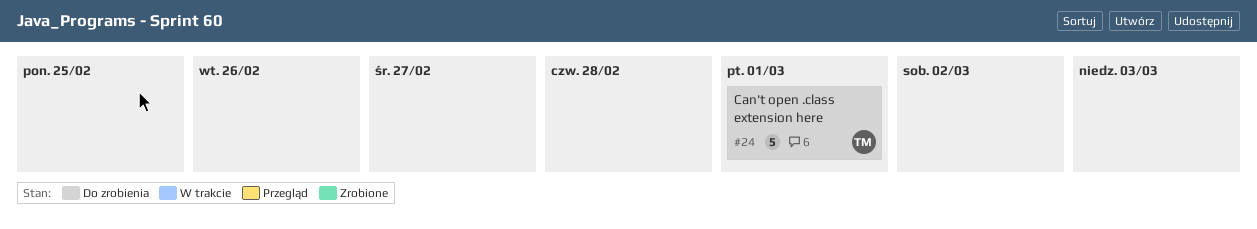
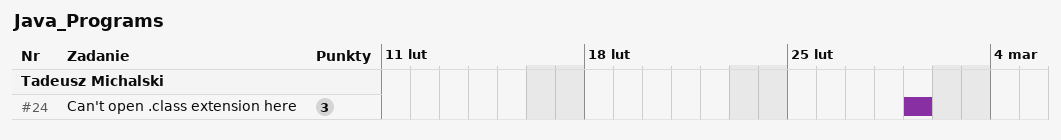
#24, estimate: 5 -> 3

